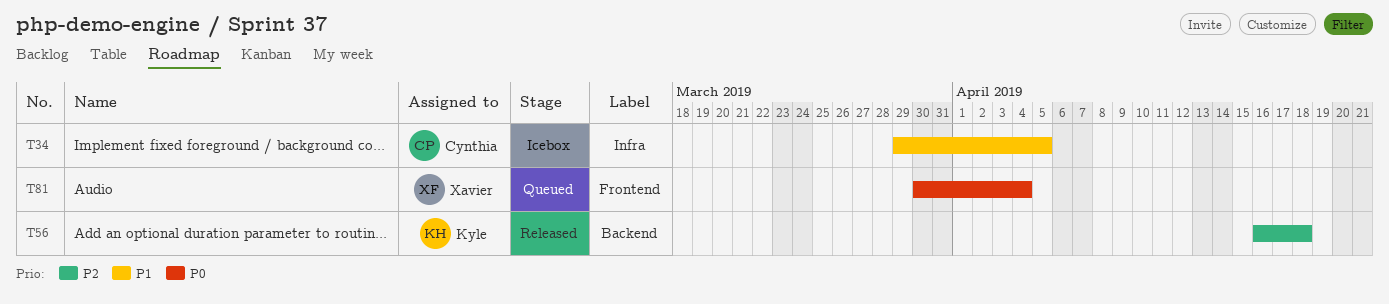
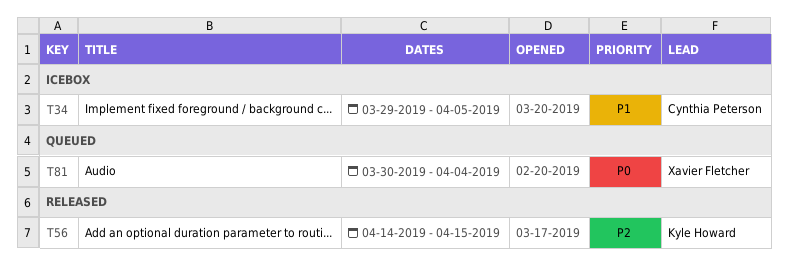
T56, start: Apr 16 -> Apr 14
T56, due: Apr 18 -> Apr 15

